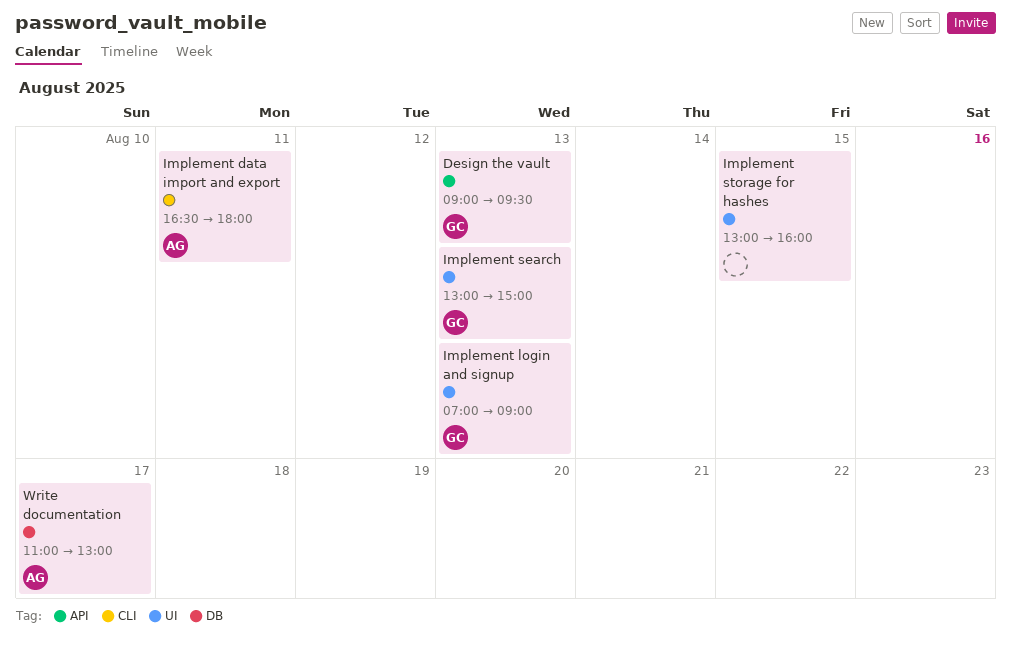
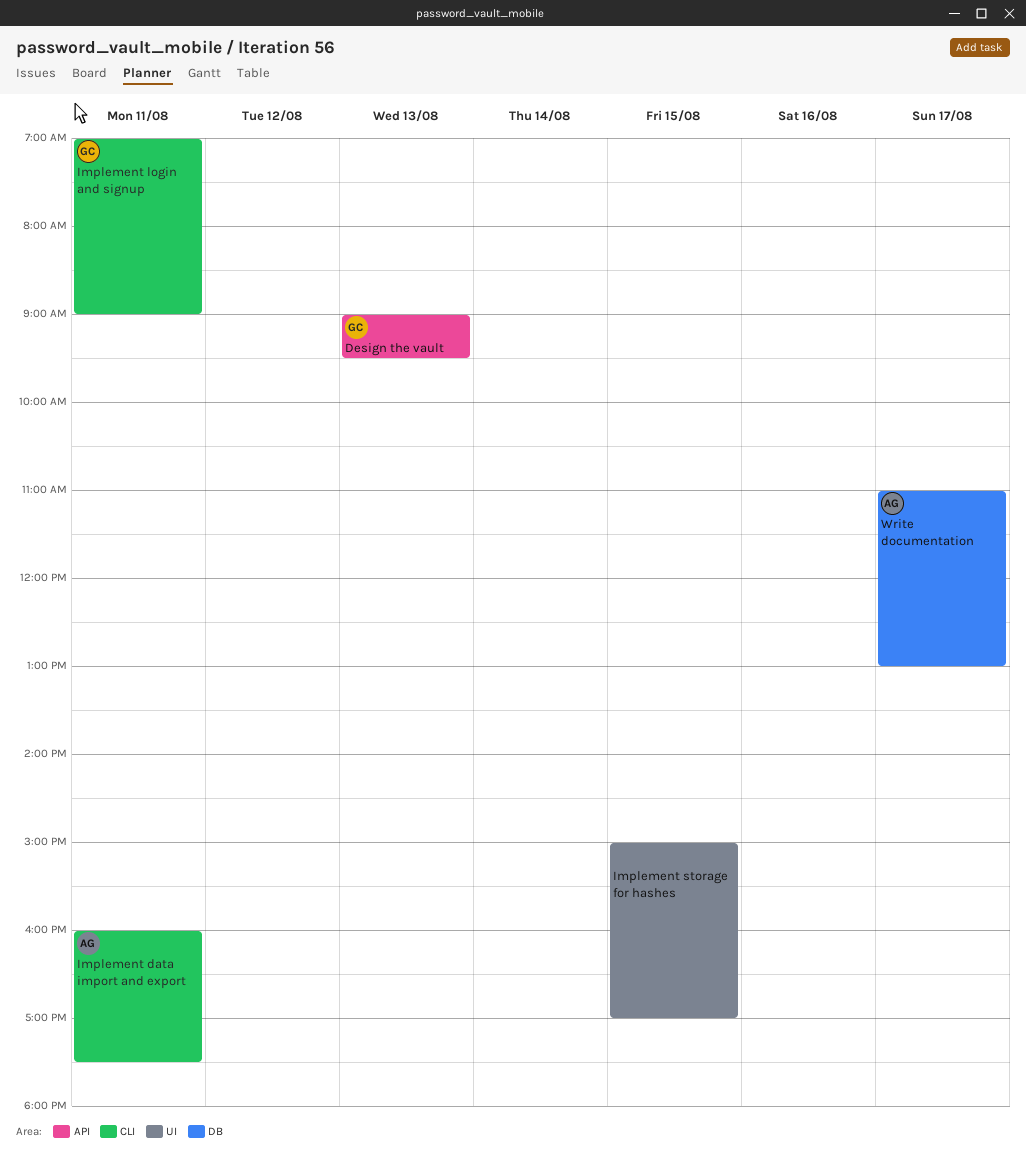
Implement data import and export, begins: 16:30 -> 16:00
Implement data import and export, ends: 18:00 -> 17:30
Implement login and signup, label: UI -> CLI
Implement login and signup, day: Aug 13 -> Aug 11
Implement search: present -> none
Implement storage for hashes, begins: 13:00 -> 15:00
Implement storage for hashes, ends: 16:00 -> 17:00

